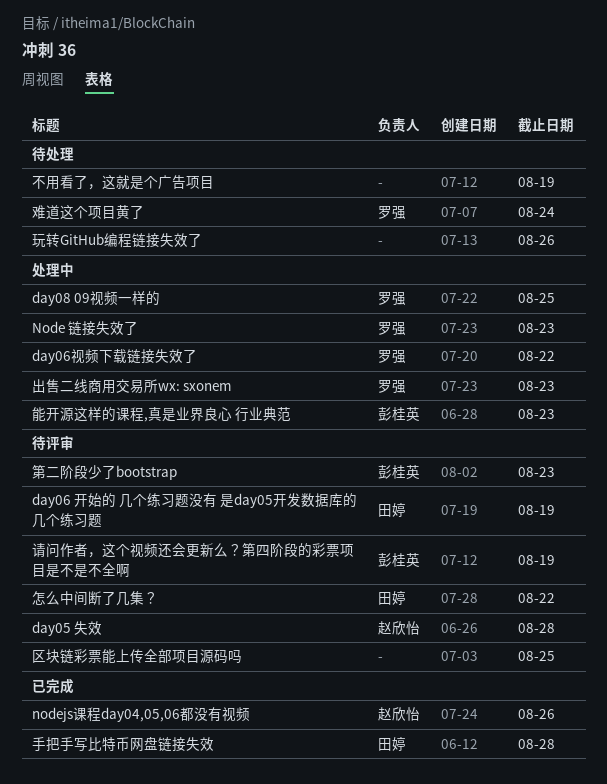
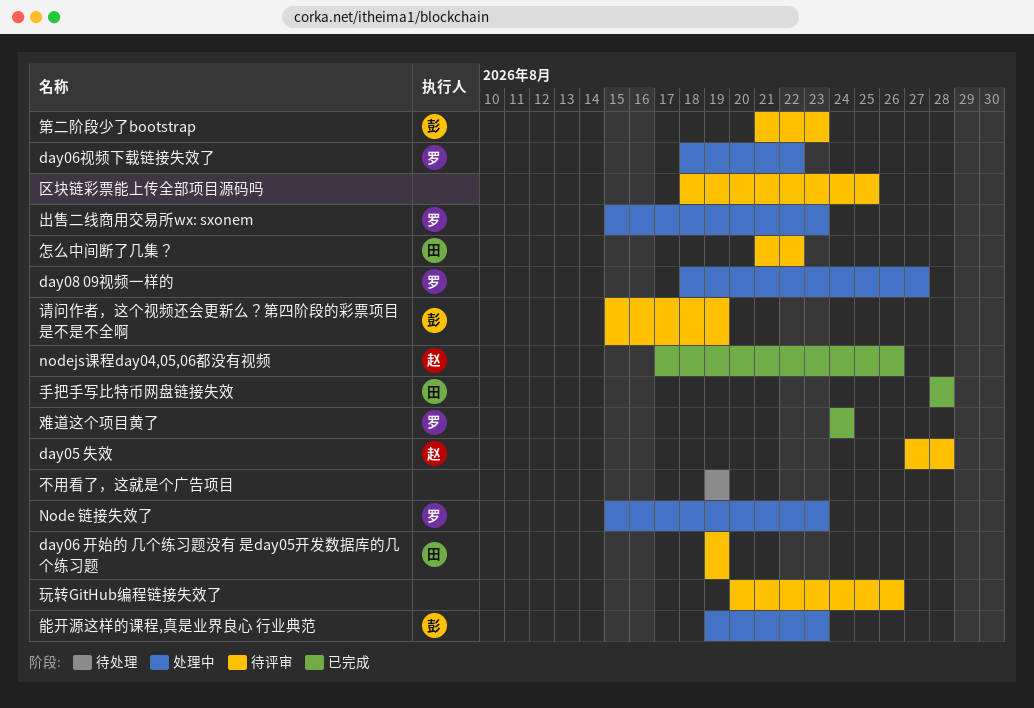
day08 09视频一样的, due: Aug 25 -> Aug 27
玩转GitHub编程链接失效了, status: 待处理 -> 待评审
难道这个项目黄了, status: 待处理 -> 已完成

